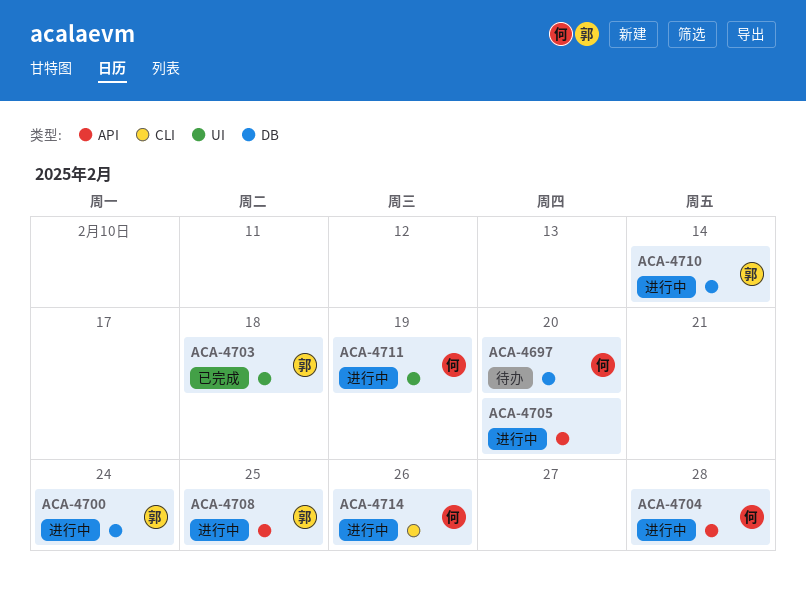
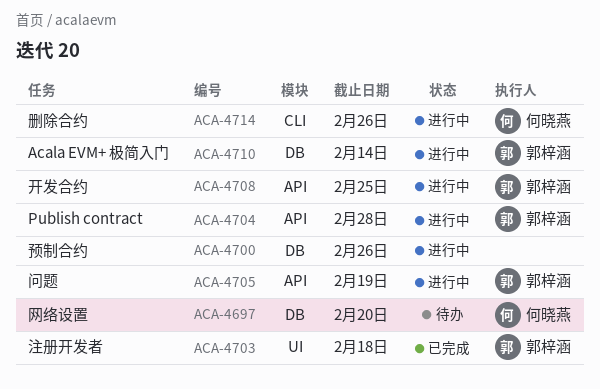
ACA-4700, owner: 郭梓涵 -> none
ACA-4700, due: Feb 24 -> Feb 26
ACA-4704, owner: 何晓燕 -> 郭梓涵
ACA-4705, owner: none -> 郭梓涵
ACA-4705, due: Feb 20 -> Feb 19
ACA-4711: present -> none

